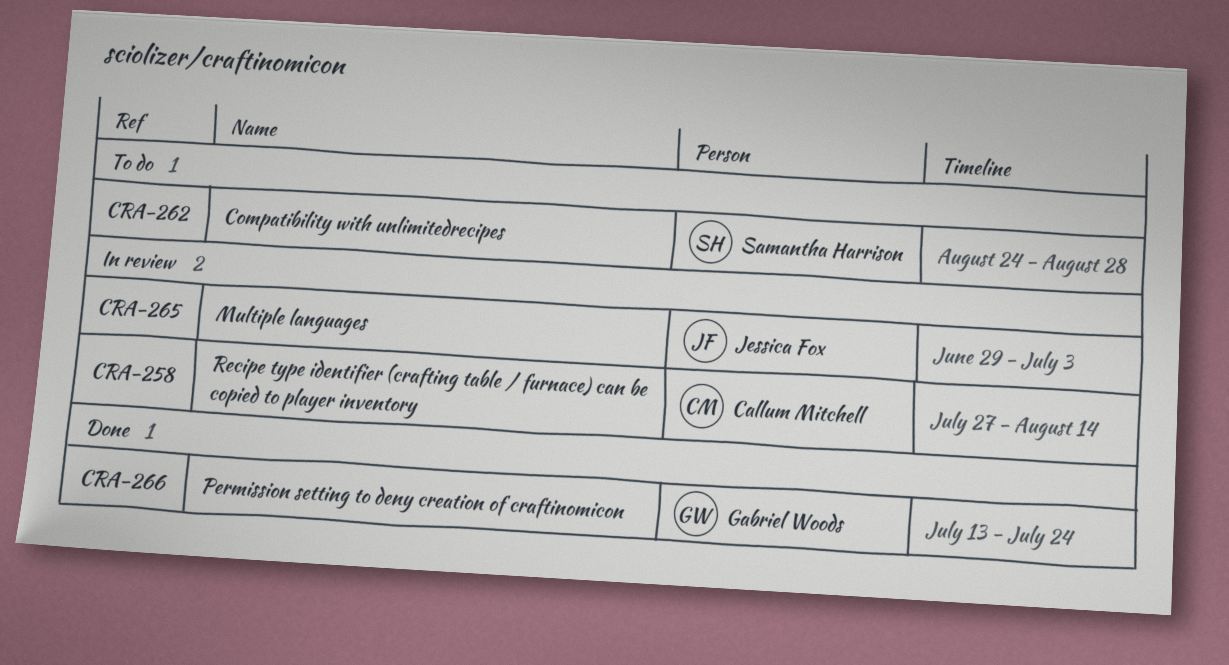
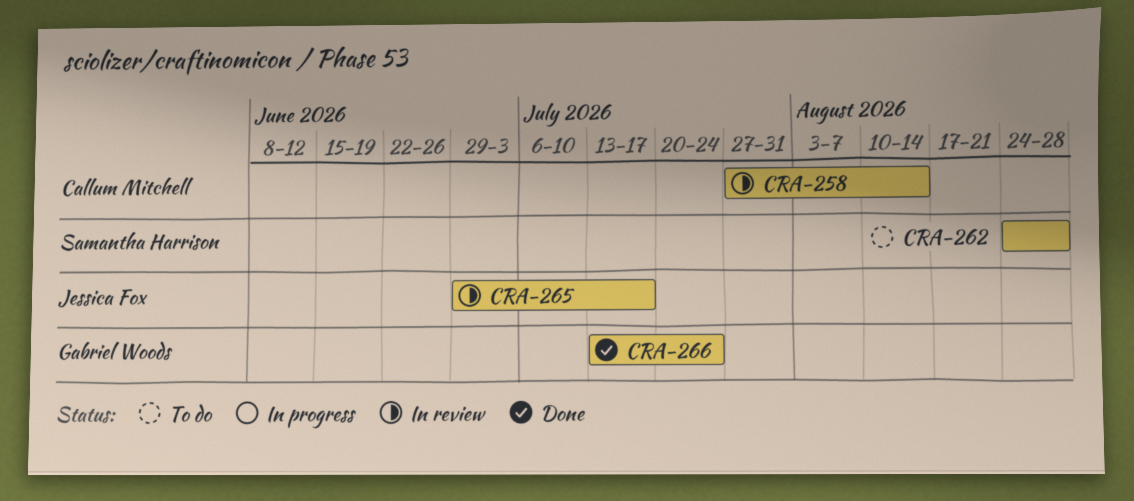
CRA-265, due: Jul 3 -> Jul 17

